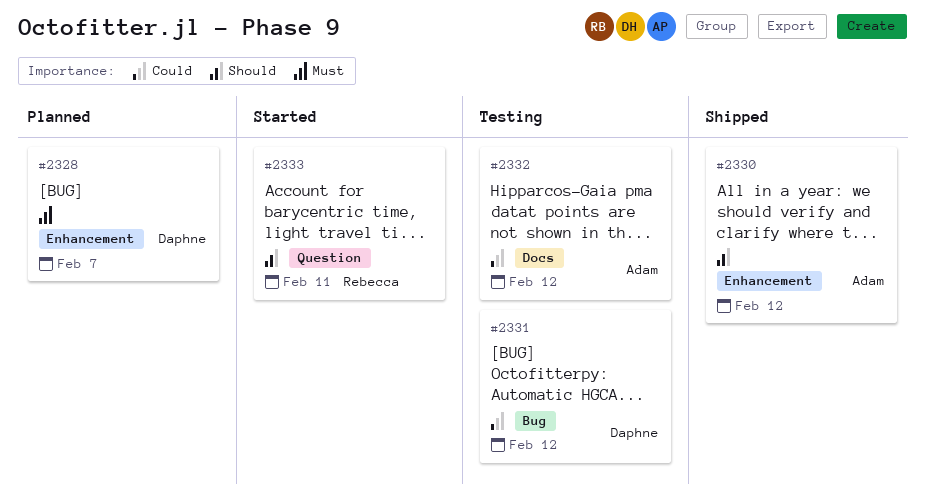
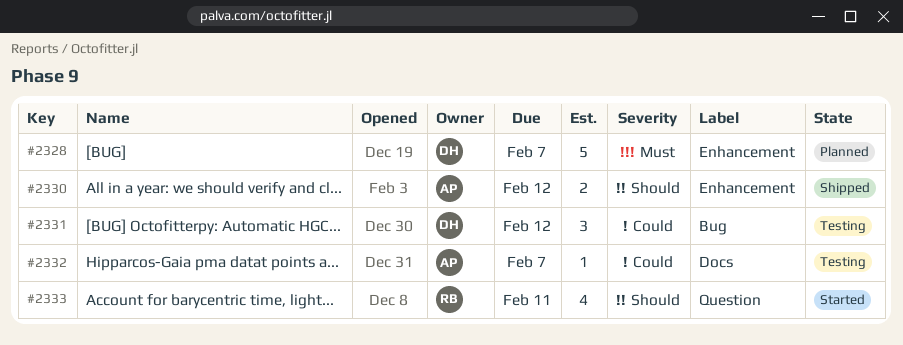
#2332, due: Feb 12 -> Feb 7

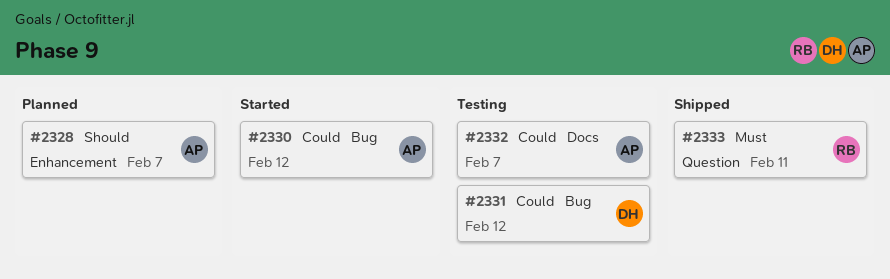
#2328, owner: DH -> AP
#2328, priority: Must -> Should
#2330, status: Shipped -> Started
#2330, priority: Should -> Could
#2330, label: Enhancement -> Bug
#2333, status: Started -> Shipped
#2333, priority: Should -> Must

